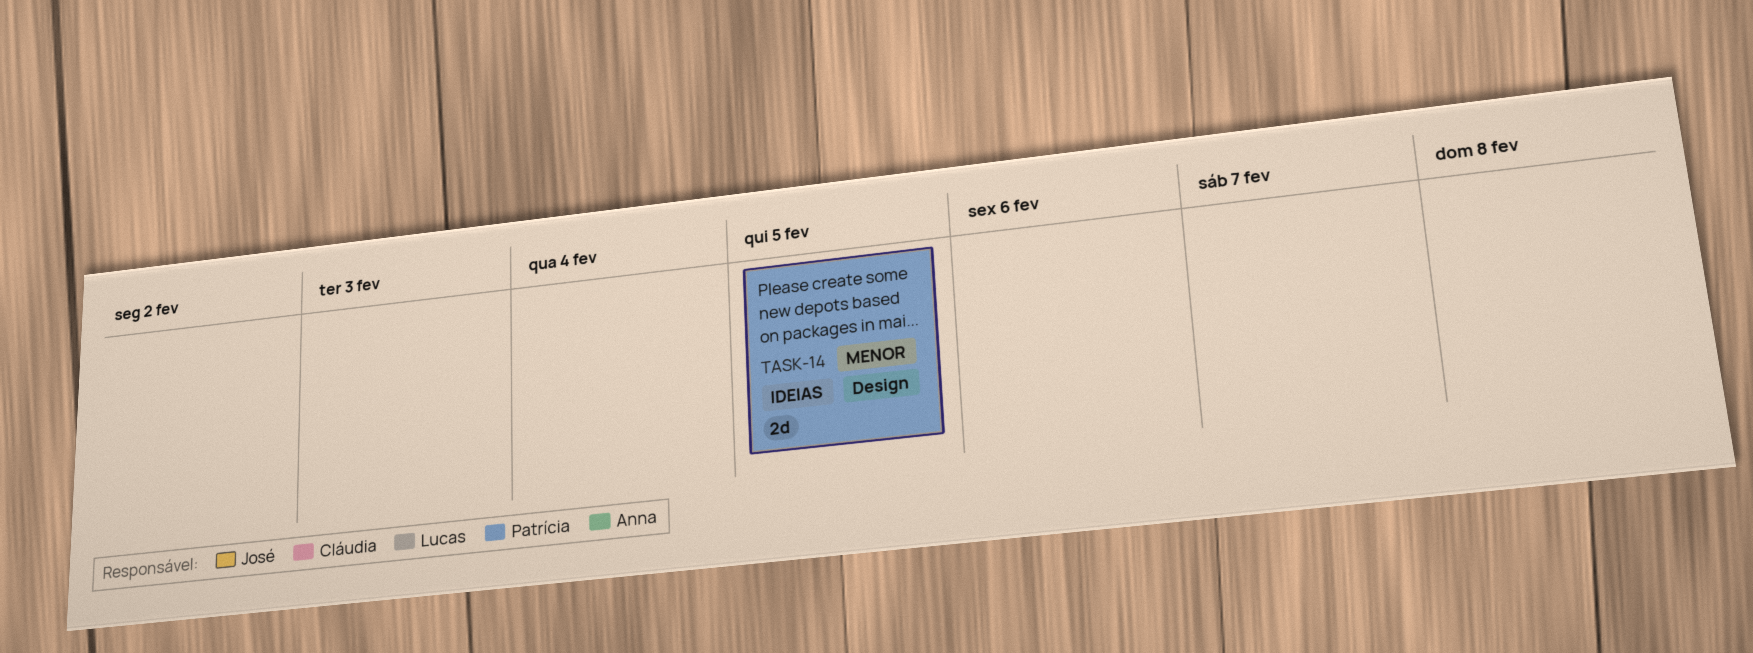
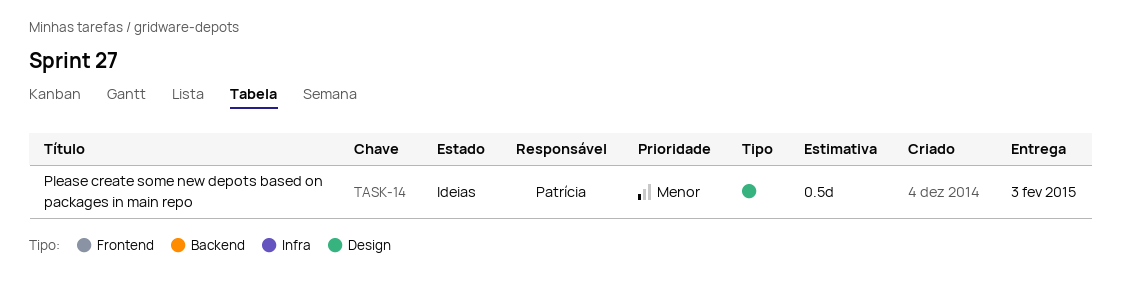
TASK-14, estimate: 2d -> 0.5d
TASK-14, due: Feb 5 -> Feb 3

